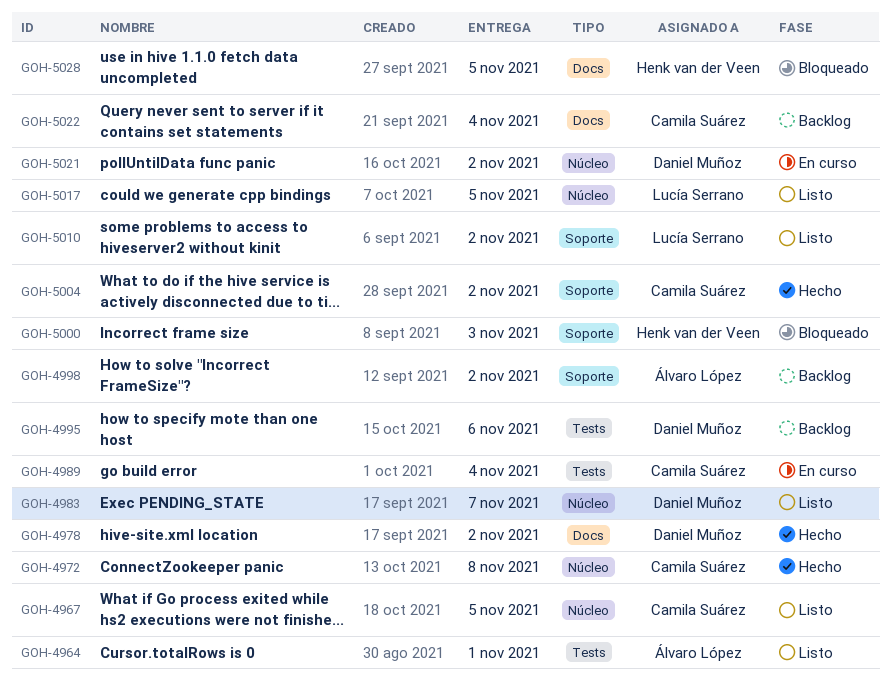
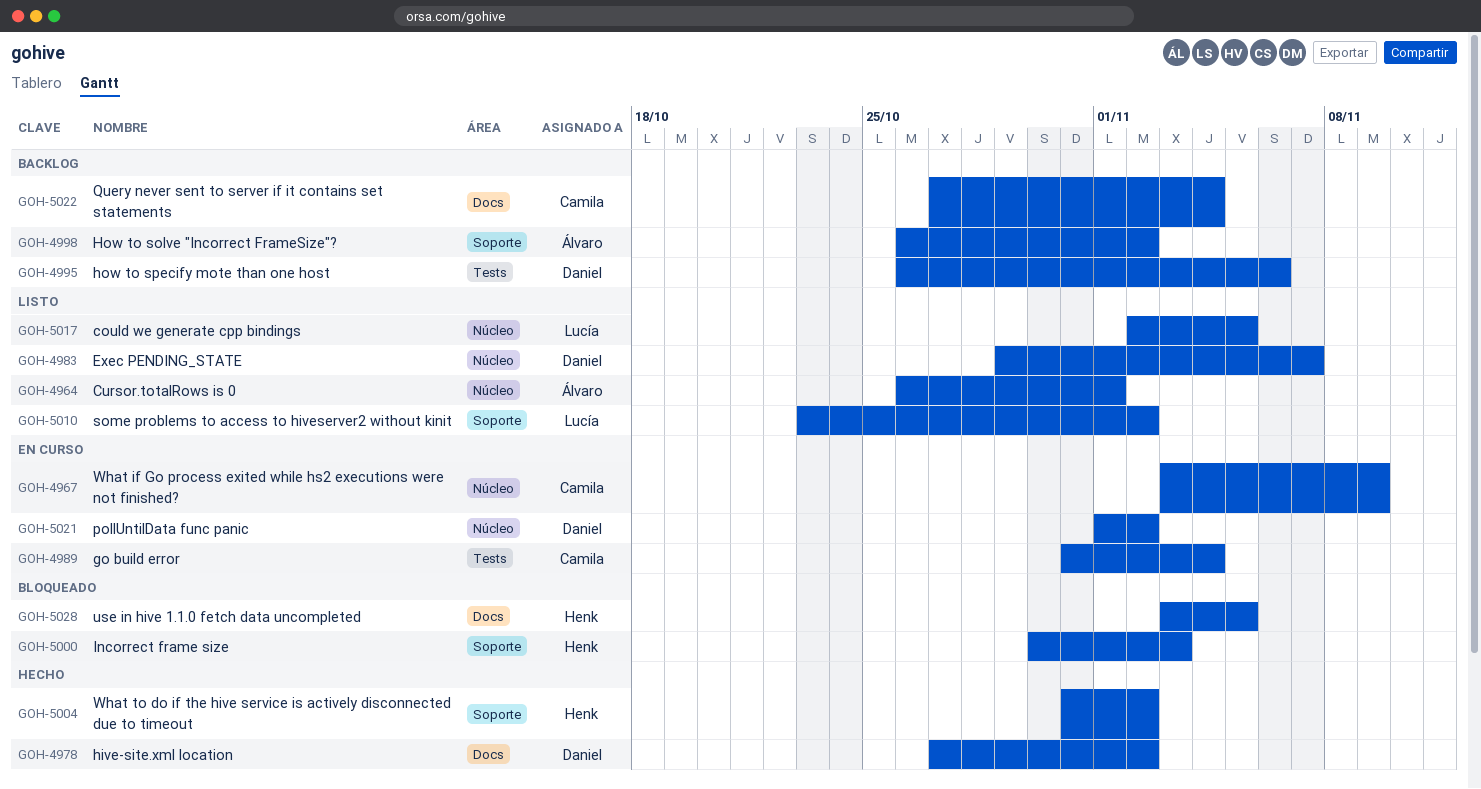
GOH-4964, label: Tests -> Núcleo
GOH-4967, status: Listo -> En curso
GOH-4967, due: Nov 5 -> Nov 9
GOH-4972: present -> none
GOH-5004, owner: Camila Suárez -> Henk van der Veen

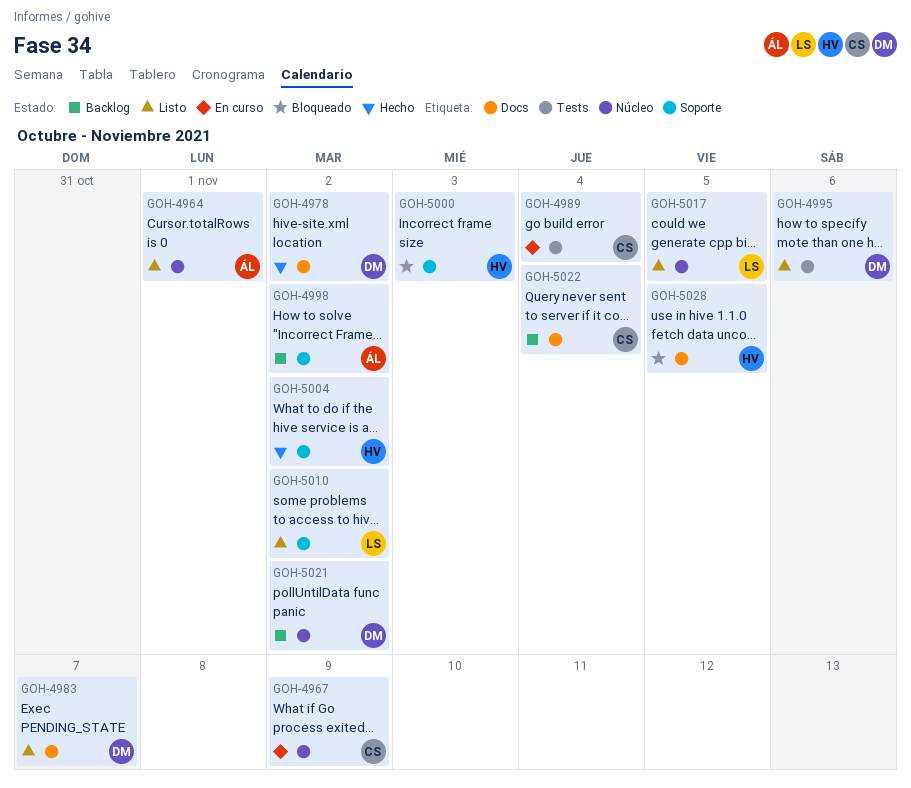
GOH-4983, label: Núcleo -> Docs
GOH-4995, status: Backlog -> Listo
GOH-5021, status: En curso -> Backlog

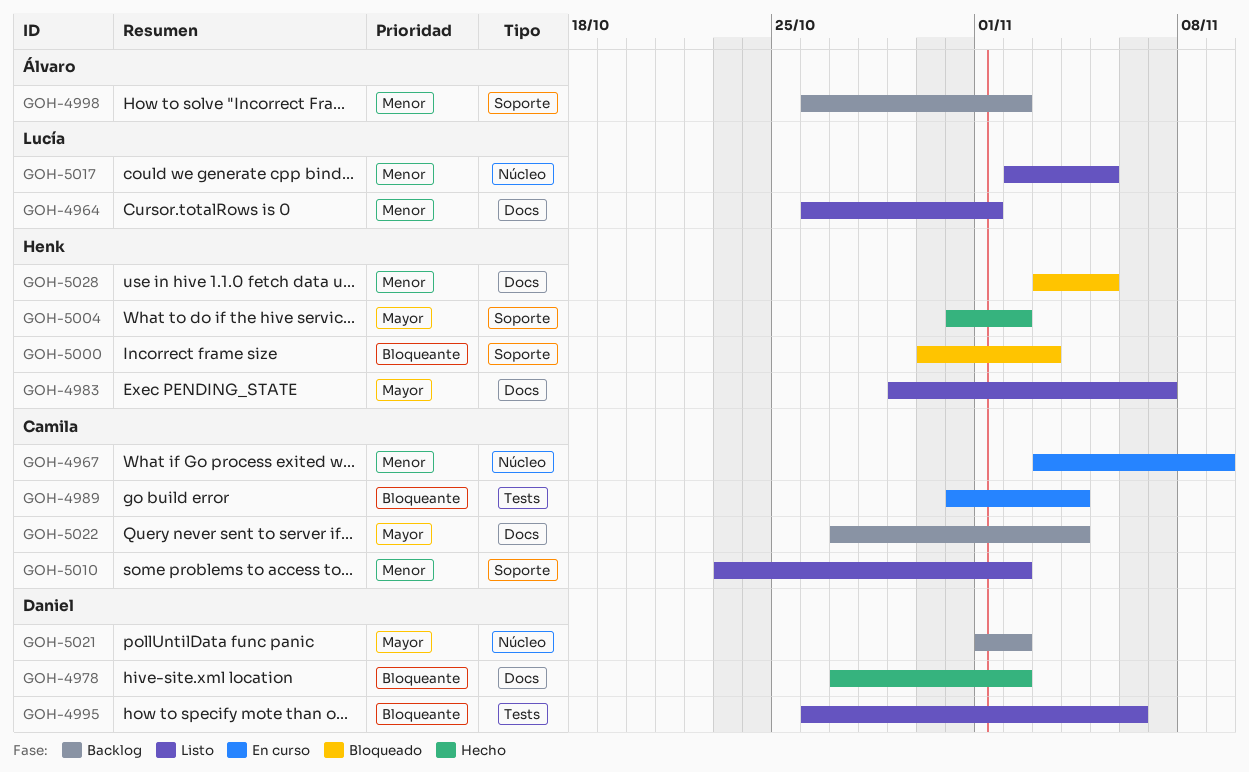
GOH-4964, owner: Álvaro -> Lucía
GOH-4964, label: Núcleo -> Docs
GOH-4983, owner: Daniel -> Henk
GOH-5010, owner: Lucía -> Camila

